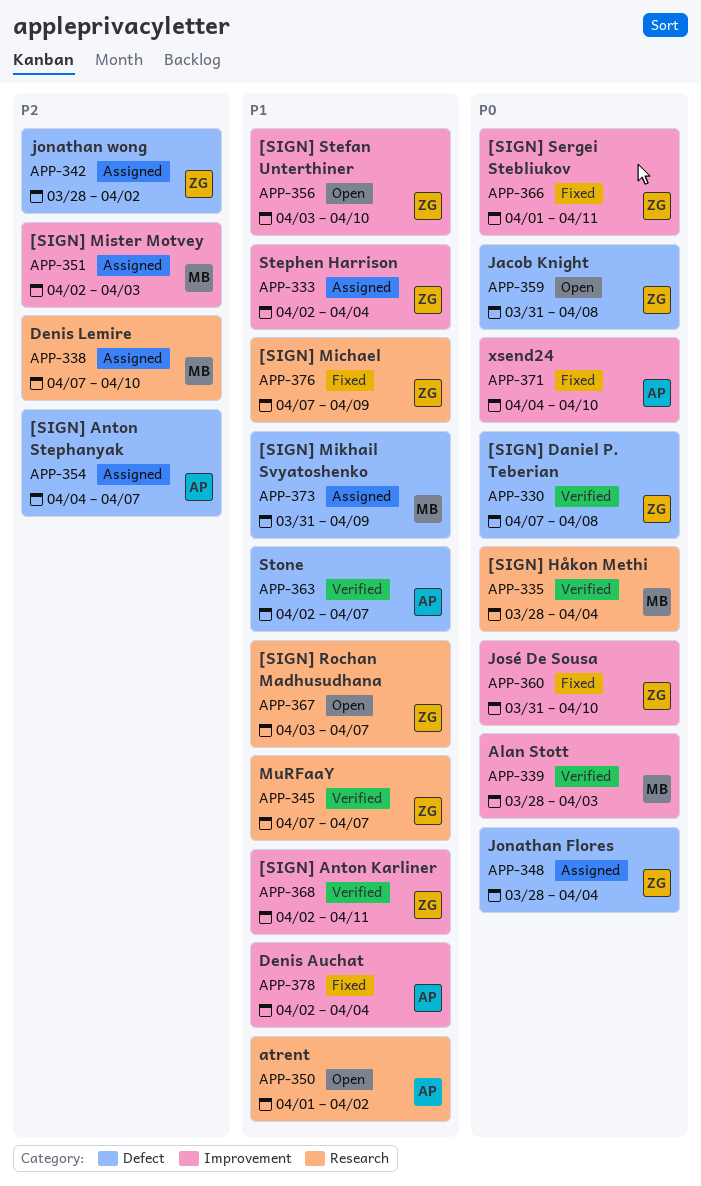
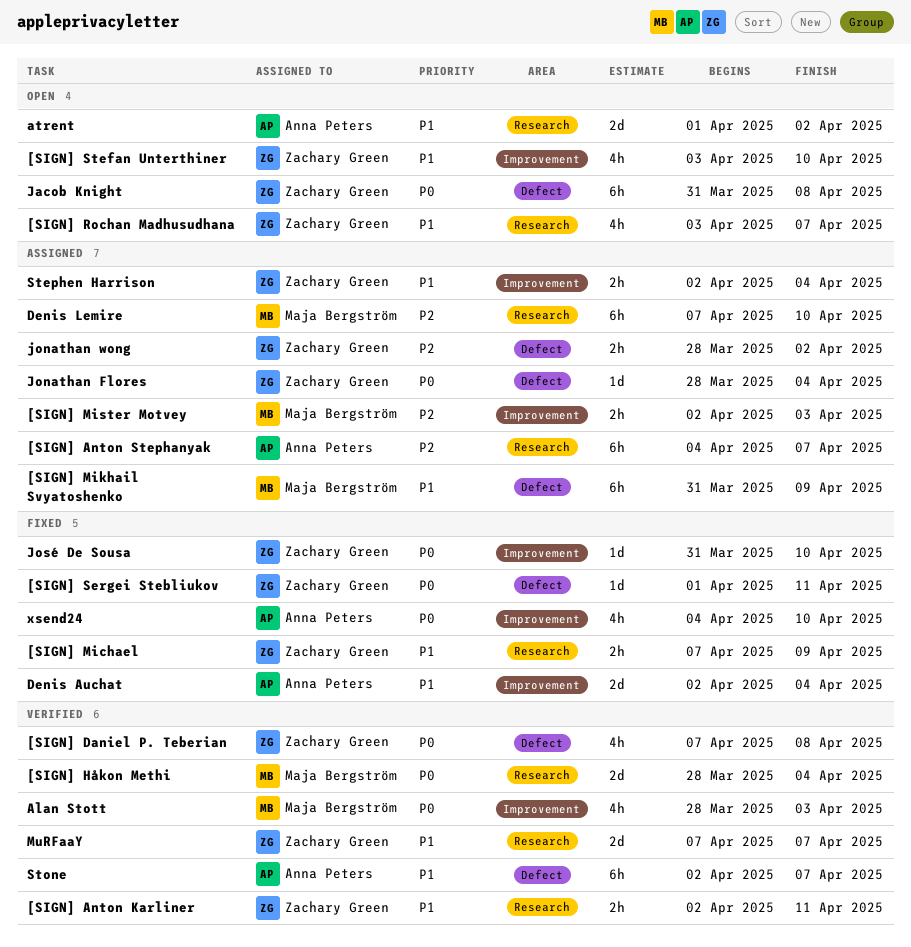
[SIGN] Anton Karliner, label: Improvement -> Research
[SIGN] Anton Stephanyak, label: Defect -> Research
[SIGN] Sergei Stebliukov, label: Improvement -> Defect

